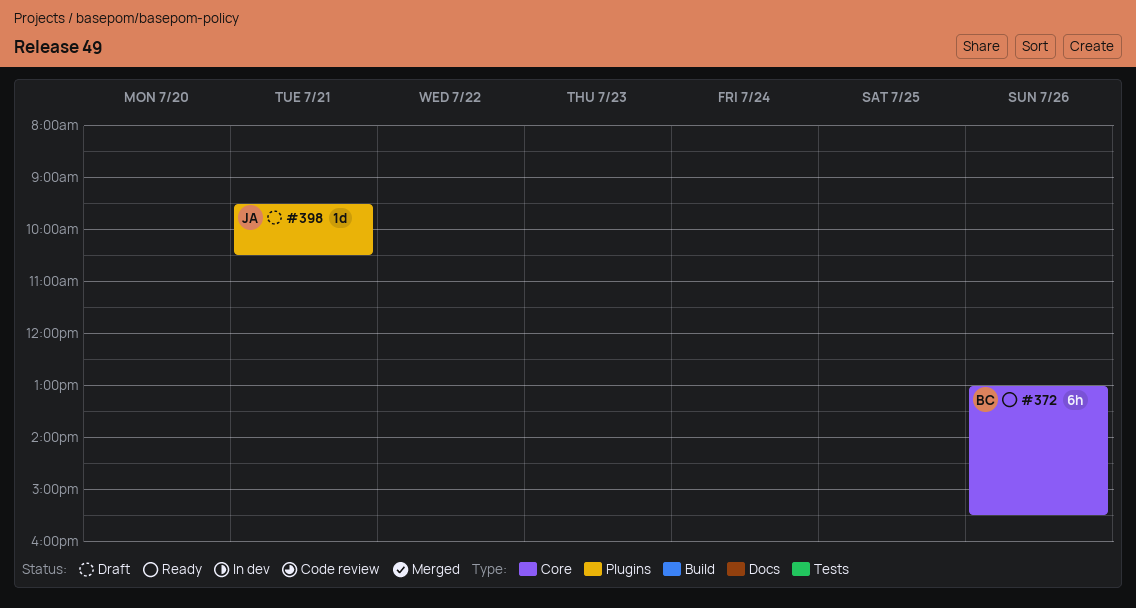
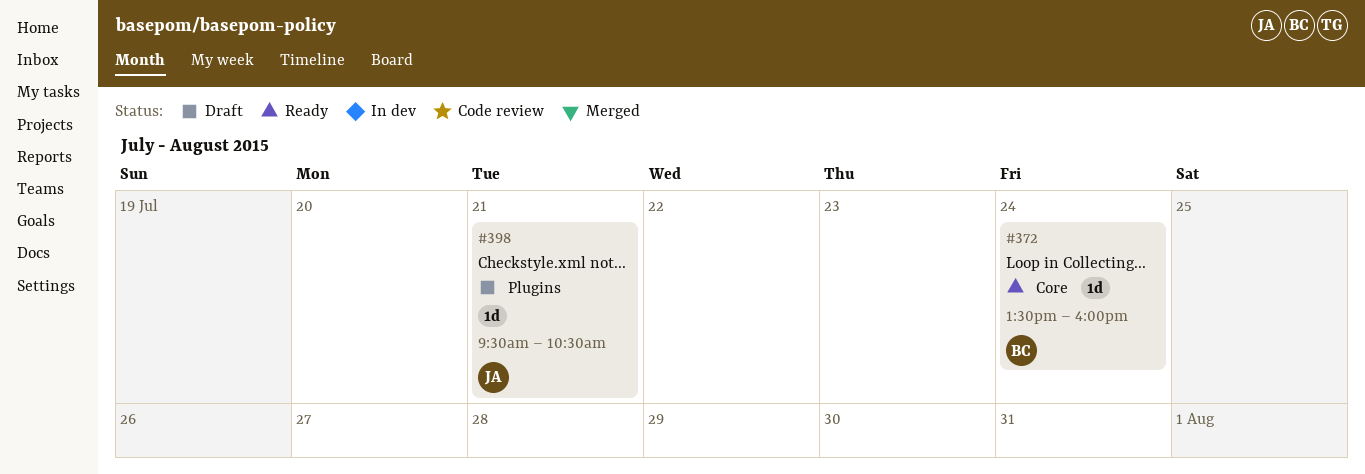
#372, estimate: 6h -> 1d
#372, day: Jul 26 -> Jul 24
#372, begins: 13:00 -> 13:30
#372, ends: 15:30 -> 16:00

